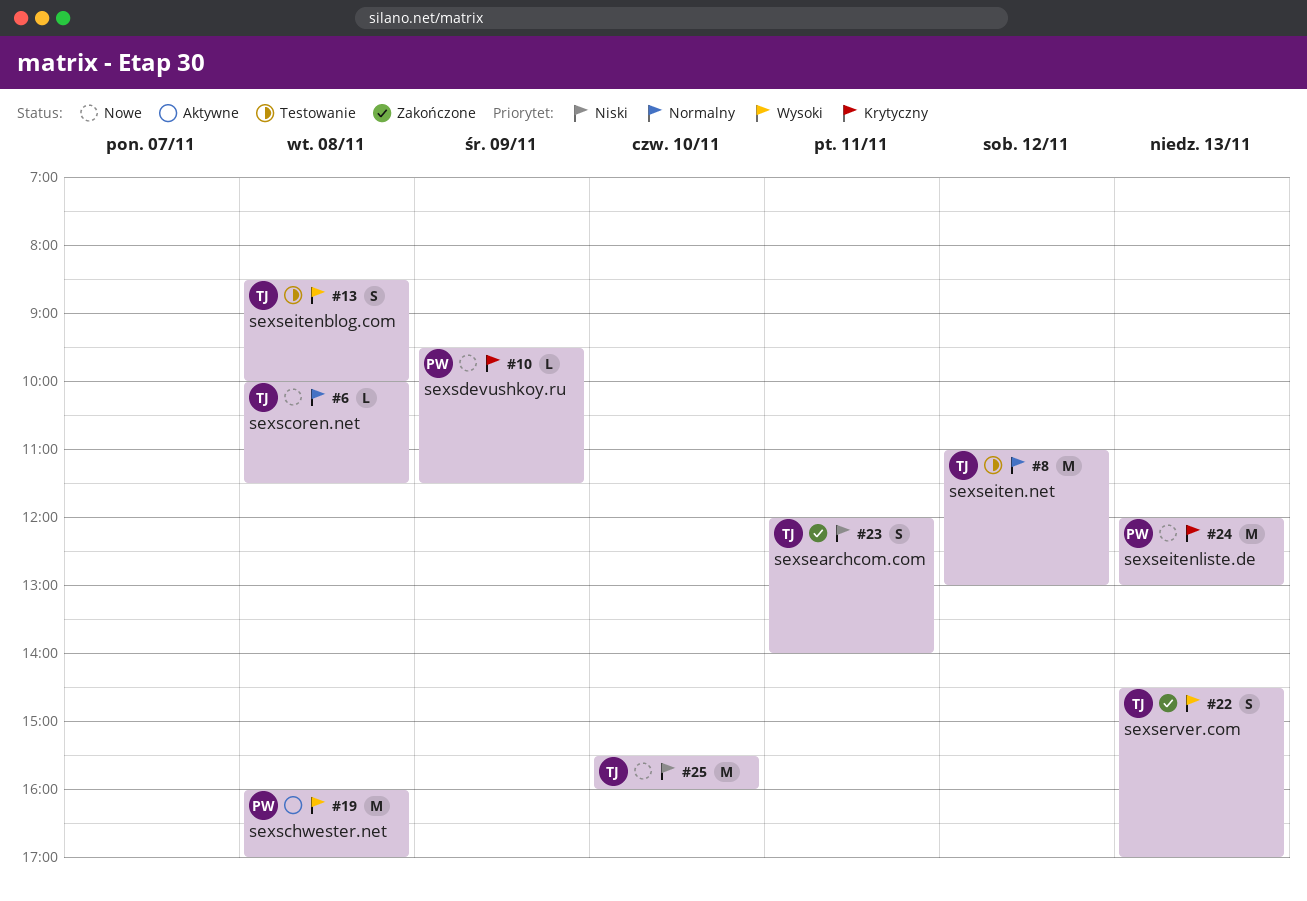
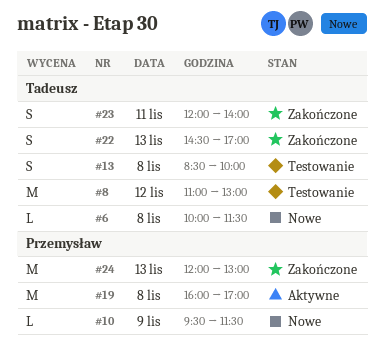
#24, status: Nowe -> Zakończone
#25: present -> none

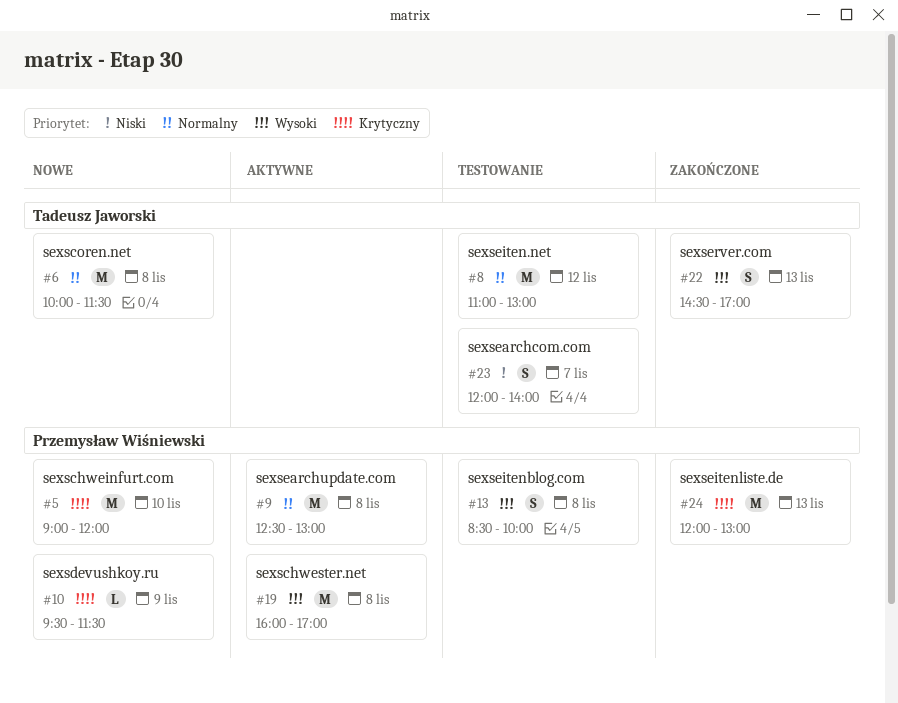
#5: none -> present
#6, estimate: L -> M
#9: none -> present
#13, owner: Tadeusz Jaworski -> Przemysław Wiśniewski
#23, status: Zakończone -> Testowanie
#23, day: Nov 11 -> Nov 7

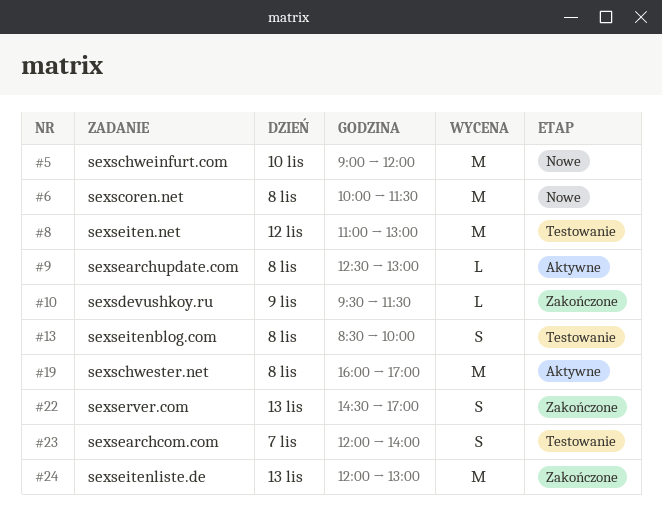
#9, estimate: M -> L
#10, status: Nowe -> Zakończone

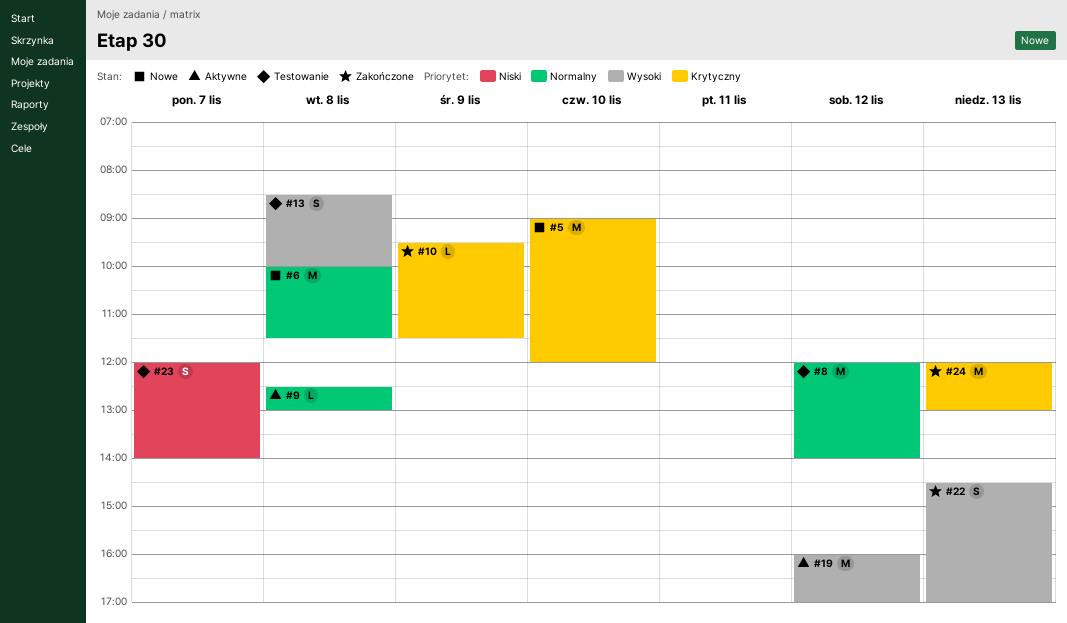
#8, begins: 11:00 -> 12:00
#8, ends: 13:00 -> 14:00
#19, day: Nov 8 -> Nov 12

